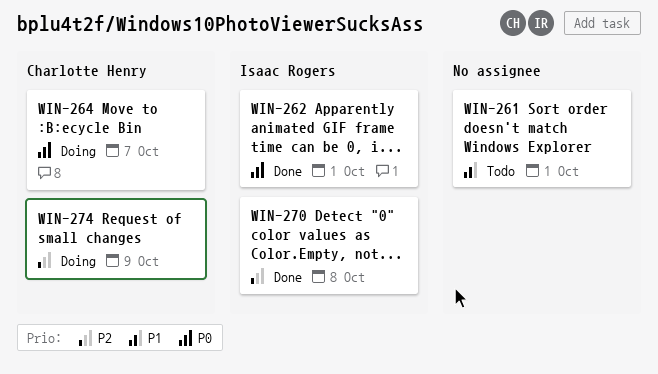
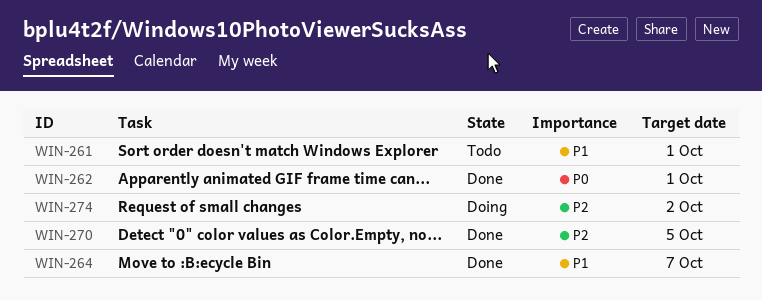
WIN-264, status: Doing -> Done
WIN-264, priority: P0 -> P1
WIN-270, due: Oct 8 -> Oct 5
WIN-274, due: Oct 9 -> Oct 2

